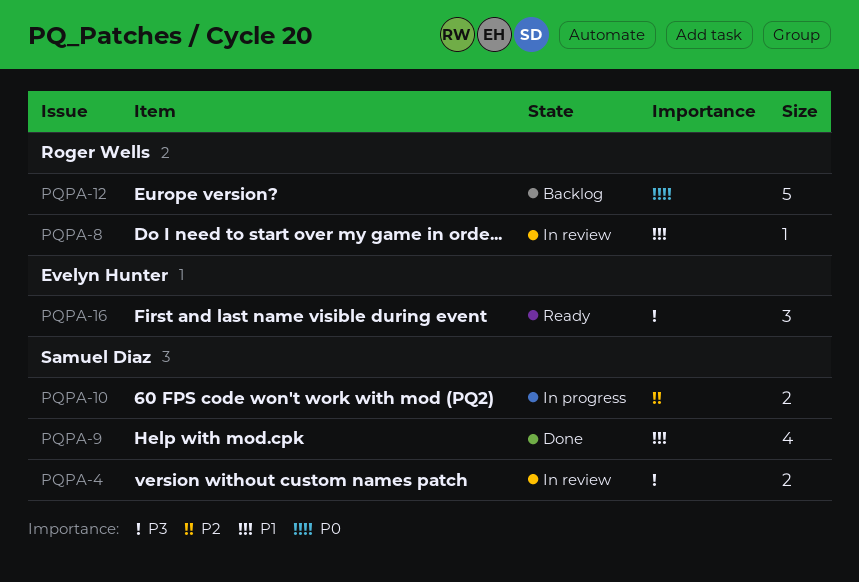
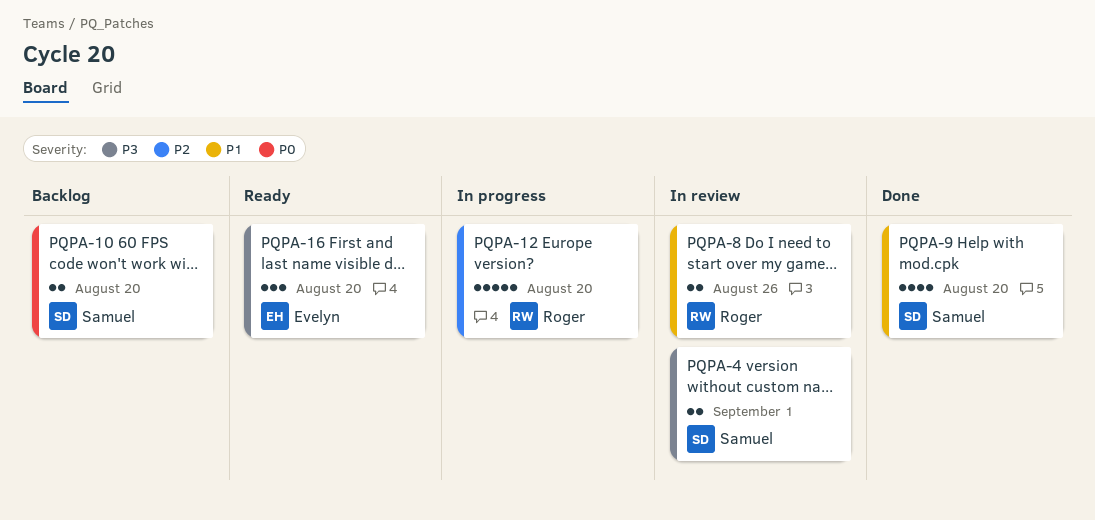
PQPA-8, estimate: 1 -> 2
PQPA-10, status: In progress -> Backlog
PQPA-10, priority: P2 -> P0
PQPA-12, status: Backlog -> In progress
PQPA-12, priority: P0 -> P2

